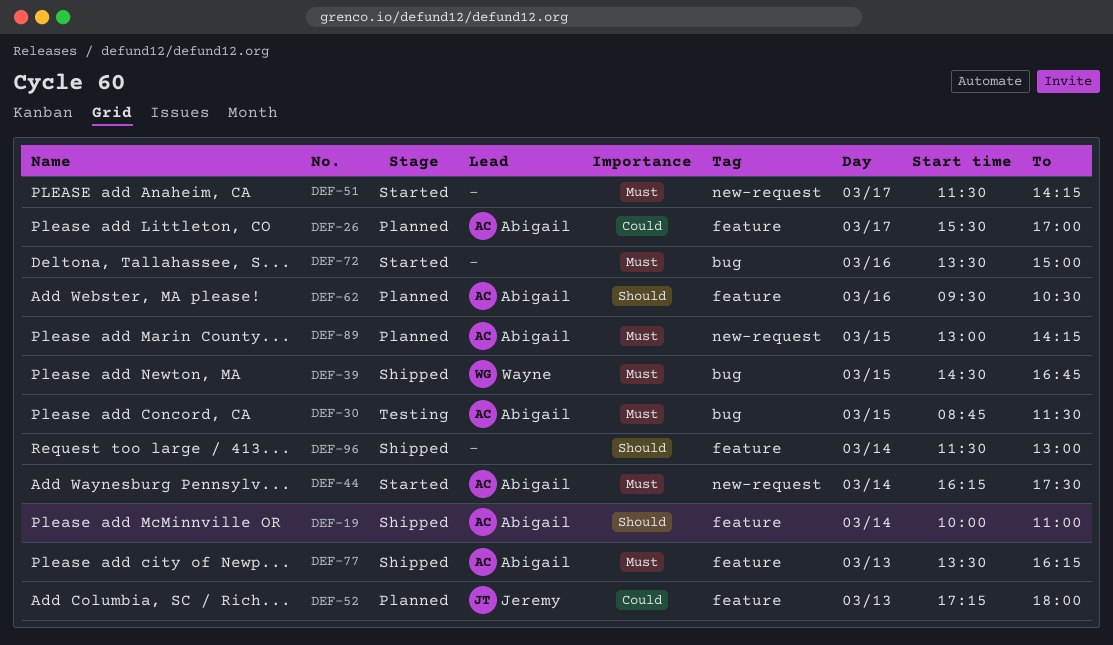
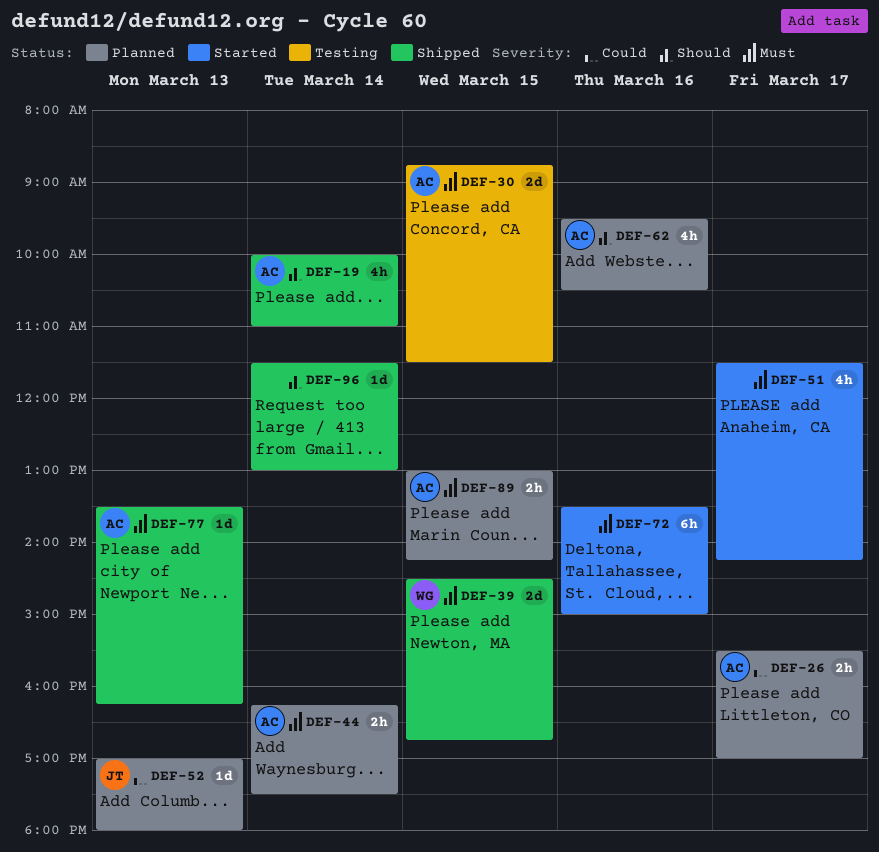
DEF-44, status: Started -> Planned
DEF-52, begins: 17:15 -> 17:00

